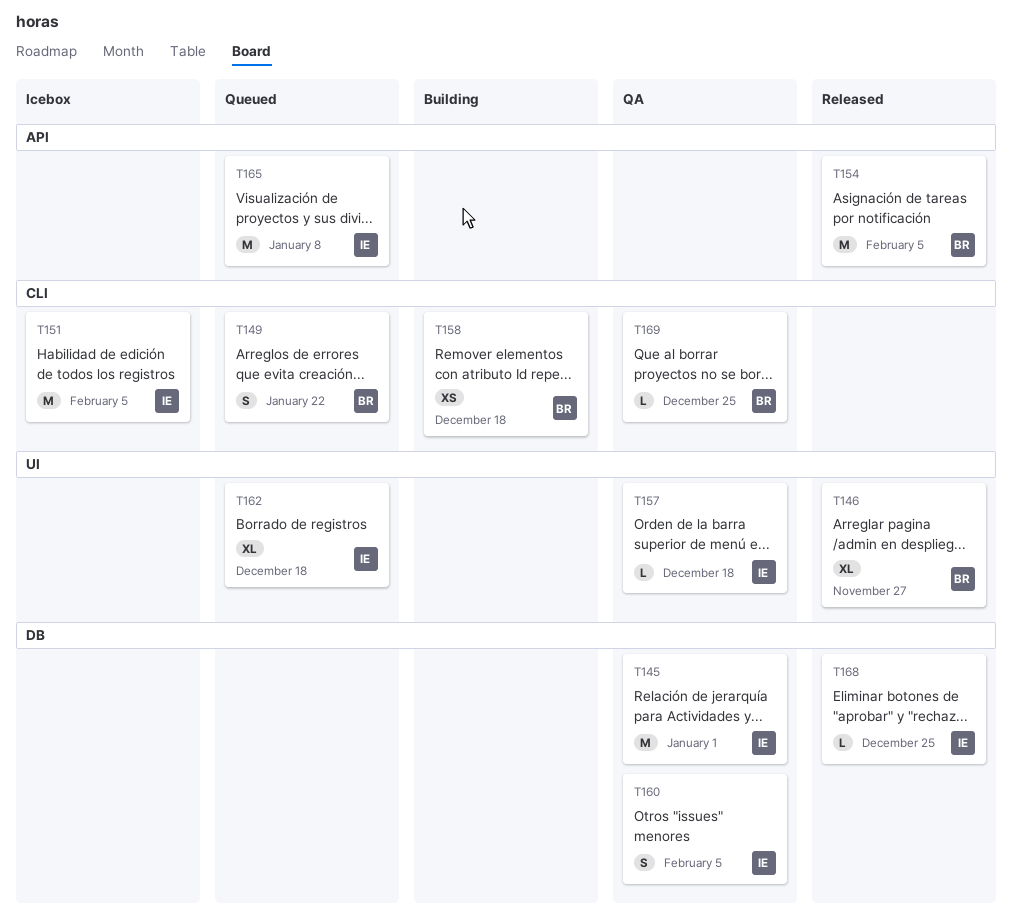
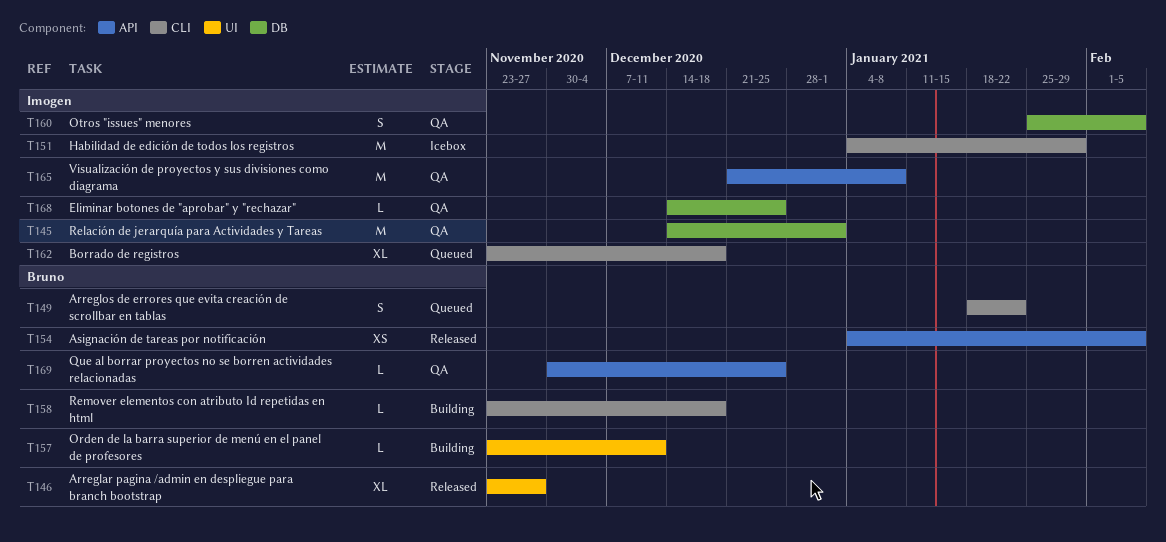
T151, due: Feb 5 -> Jan 29
T154, estimate: M -> XS
T157, status: QA -> Building
T157, owner: Imogen -> Bruno
T157, due: Dec 18 -> Dec 11
T158, estimate: XS -> L
T162, label: UI -> CLI
T165, status: Queued -> QA
T168, status: Released -> QA
T169, label: CLI -> API

